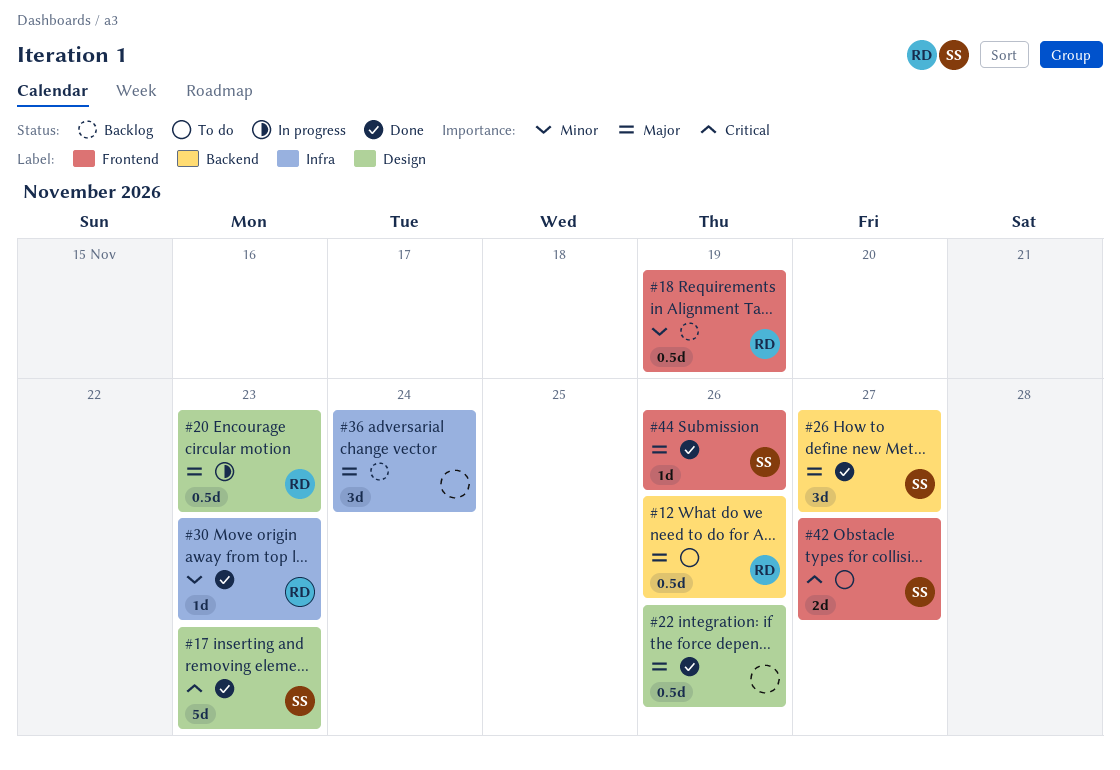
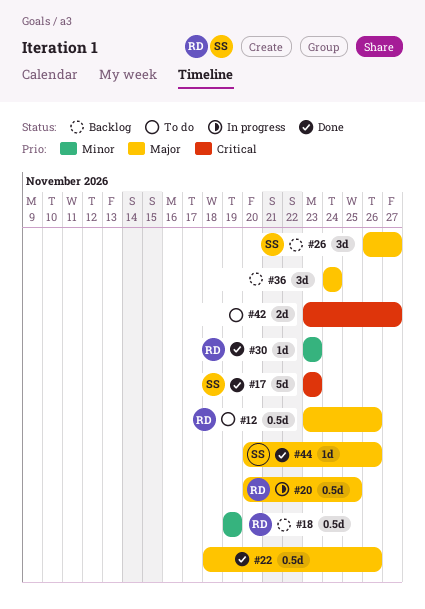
#20, due: Nov 23 -> Nov 25
#26, status: Done -> Backlog
#42, owner: SS -> none

